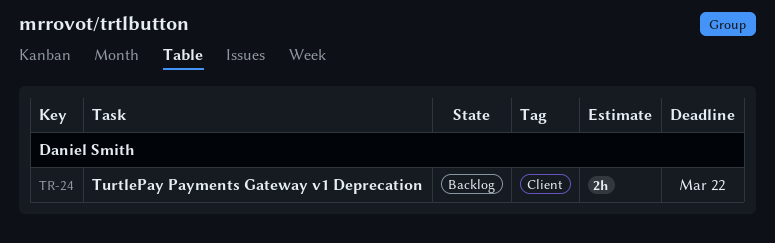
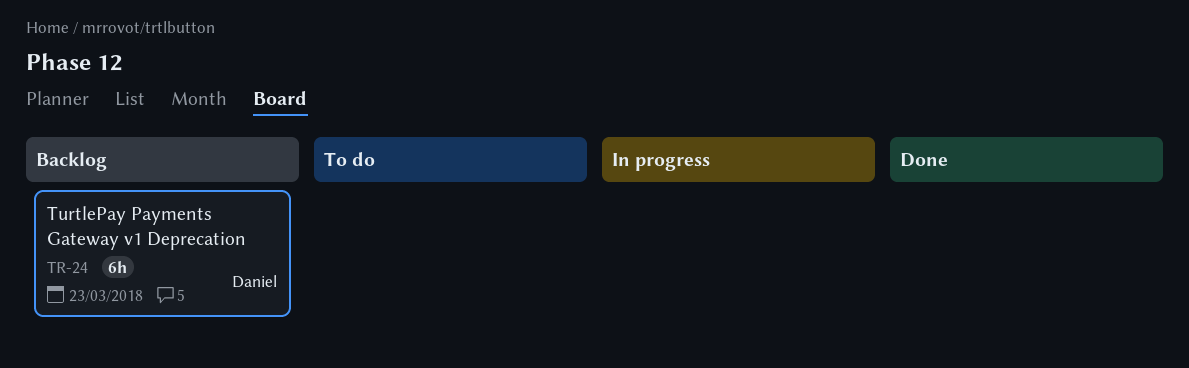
TR-24, estimate: 2h -> 6h
TR-24, due: Mar 22 -> Mar 23

